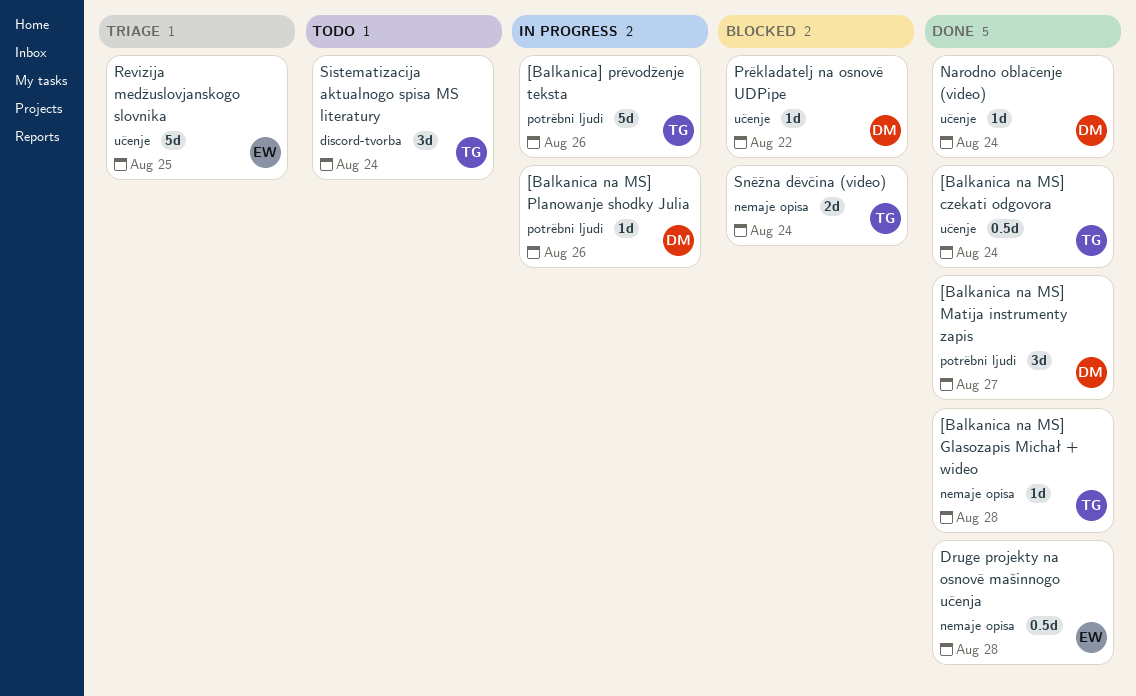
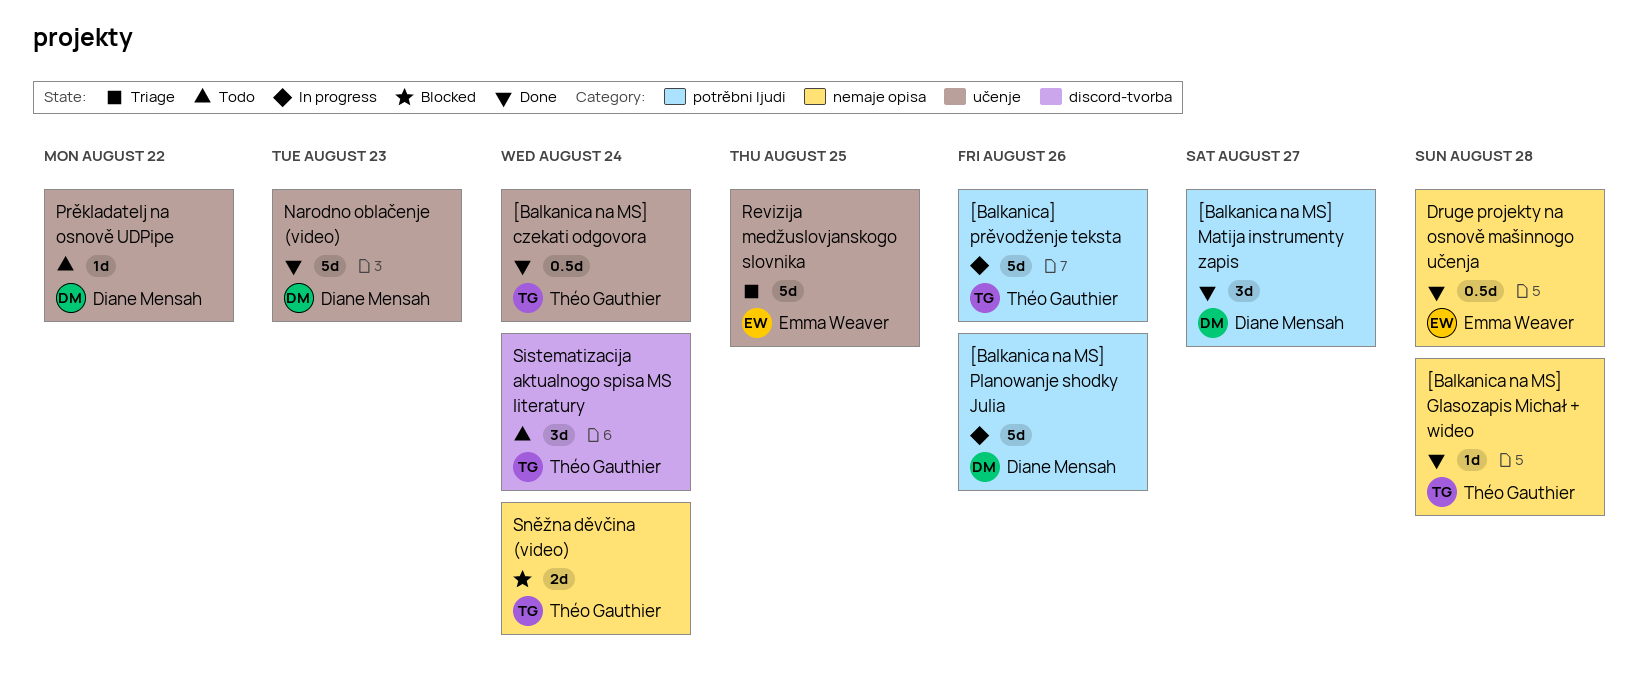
[Balkanica na MS] Planowanje shodky Julia, estimate: 1d -> 5d
Narodno oblačenje (video), estimate: 1d -> 5d
Narodno oblačenje (video), due: Aug 24 -> Aug 23
Prěkladatelj na osnově UDPipe, status: Blocked -> Todo

